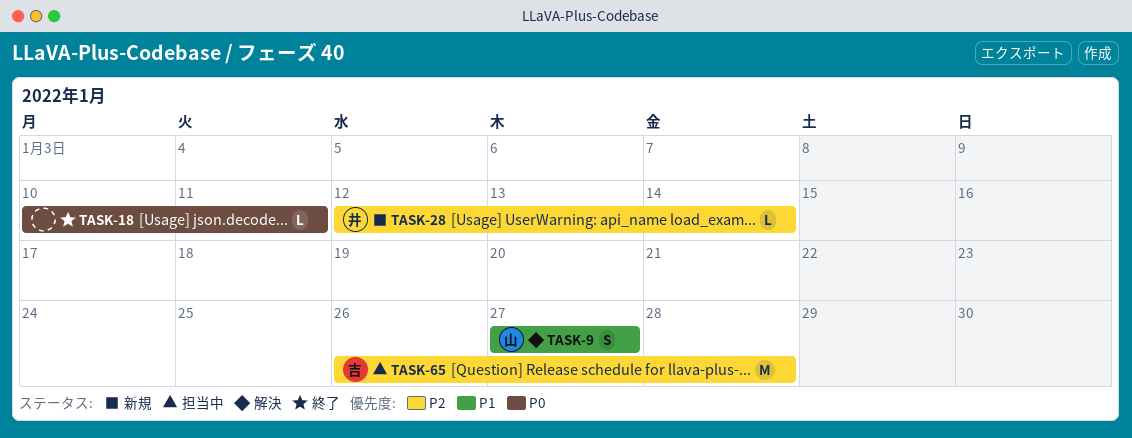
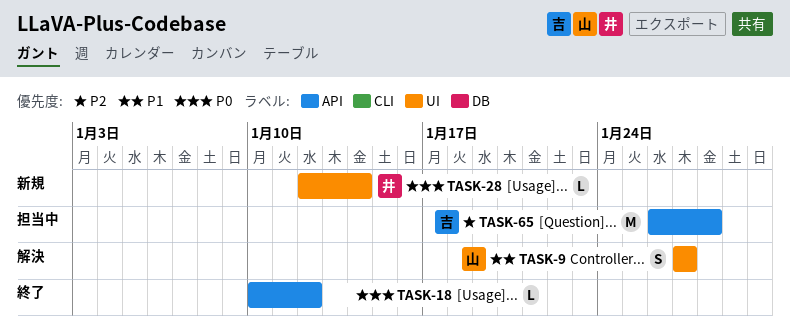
TASK-18, due: Jan 11 -> Jan 12
TASK-28, priority: P2 -> P0

